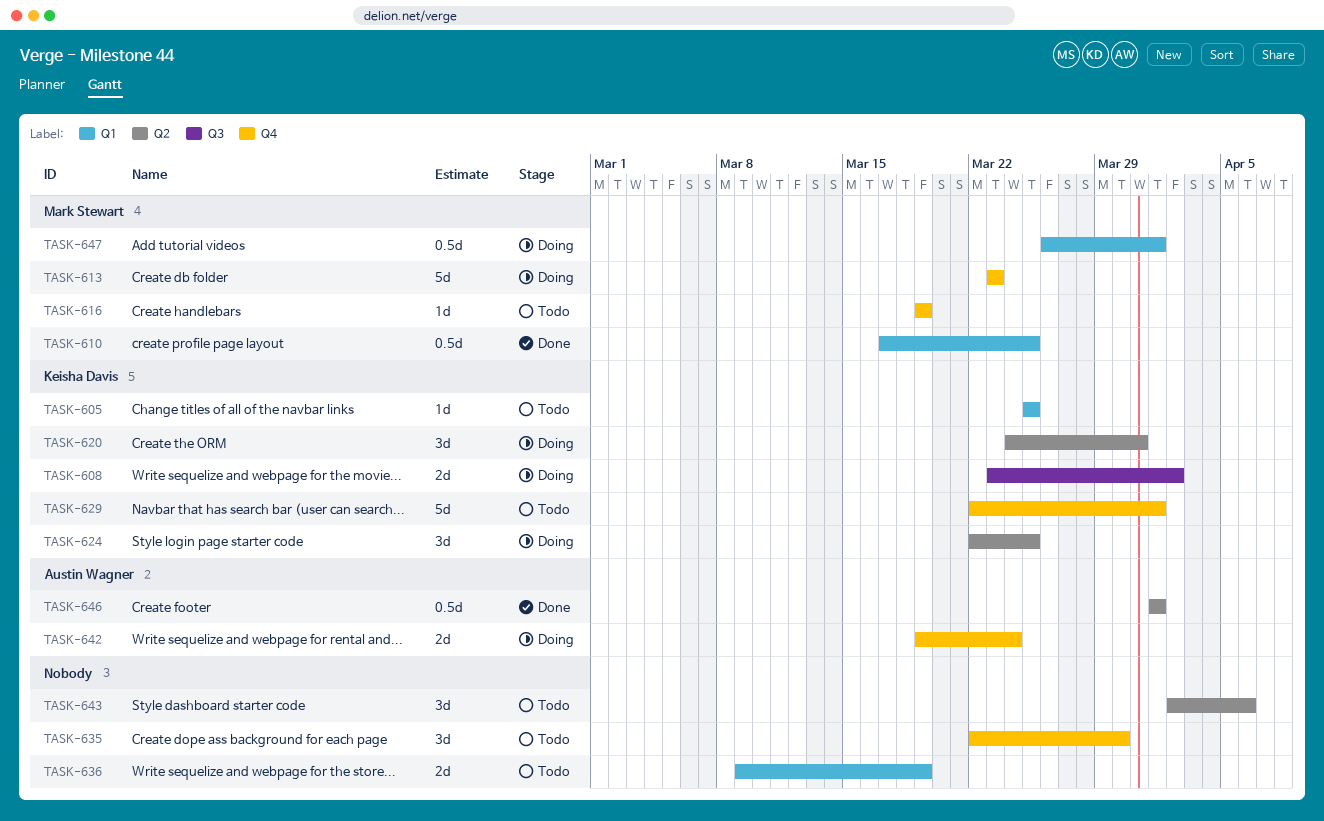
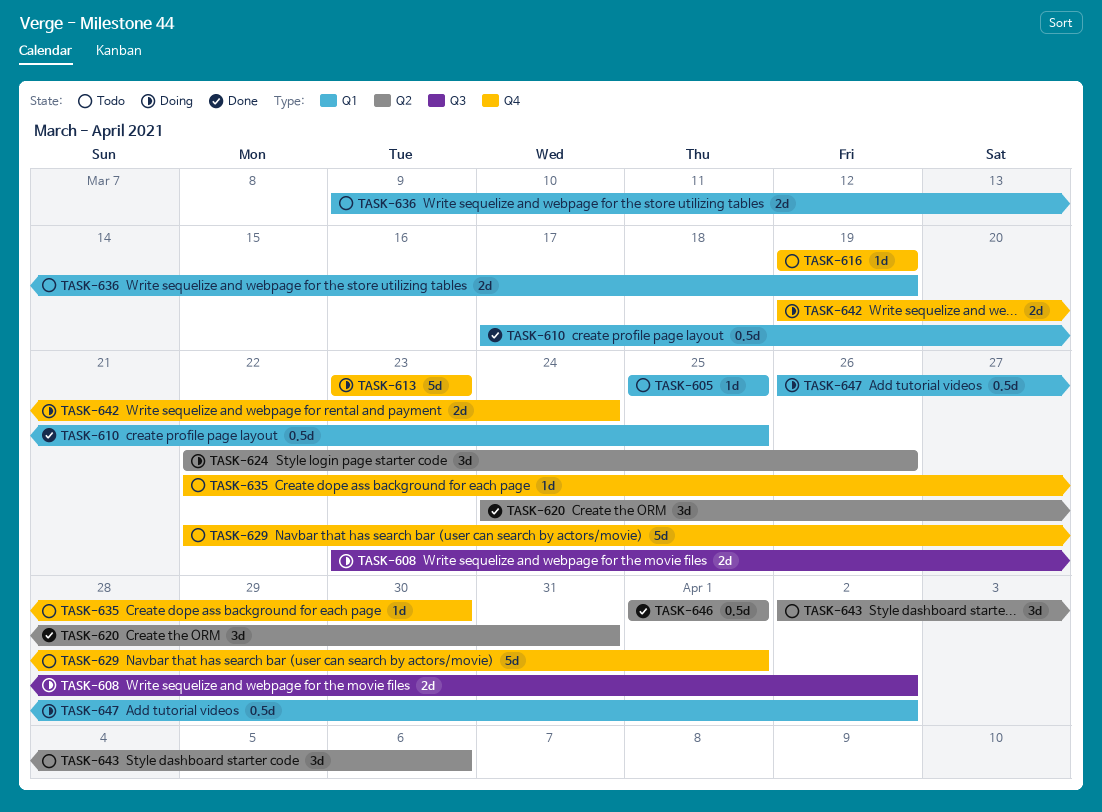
TASK-620, status: Doing -> Done
TASK-624, due: Mar 25 -> Mar 26
TASK-635, estimate: 3d -> 1d
TASK-647, due: Apr 1 -> Apr 2

